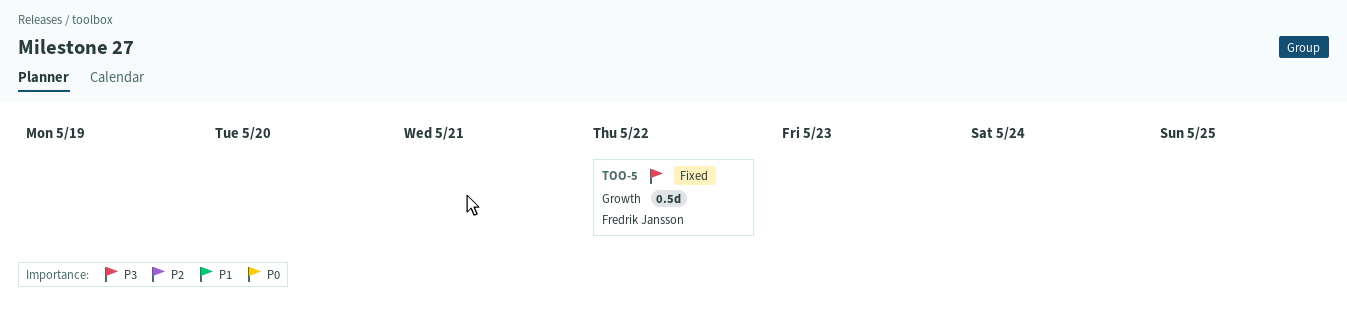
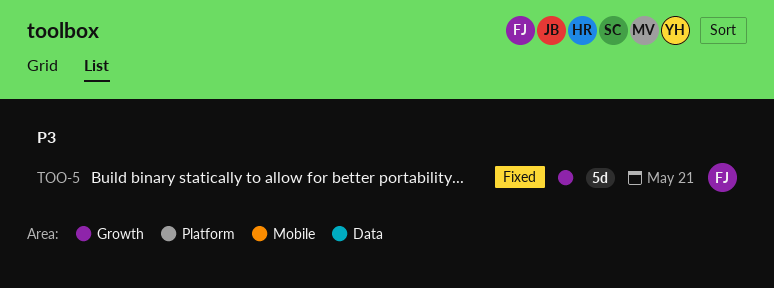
TOO-5, estimate: 0.5d -> 5d
TOO-5, due: May 22 -> May 21

